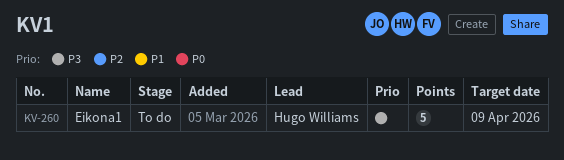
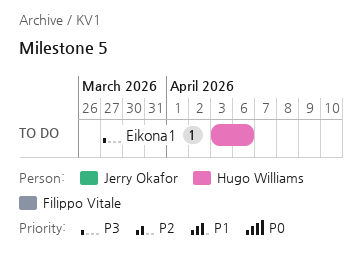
Eikona1, estimate: 5 -> 1
Eikona1, due: Apr 9 -> Apr 6

